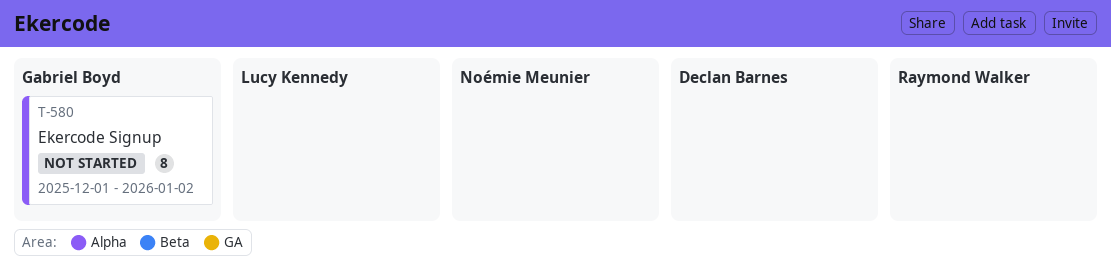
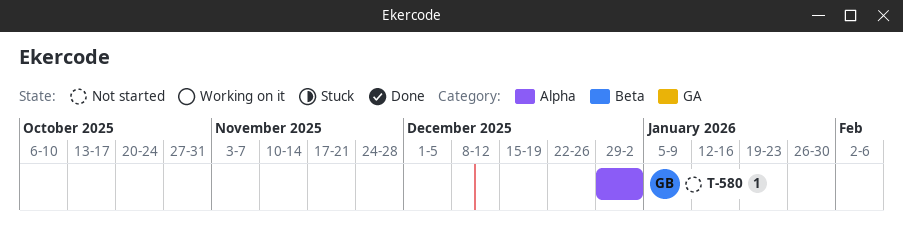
T-580, estimate: 8 -> 1
T-580, start: Dec 1 -> Dec 29

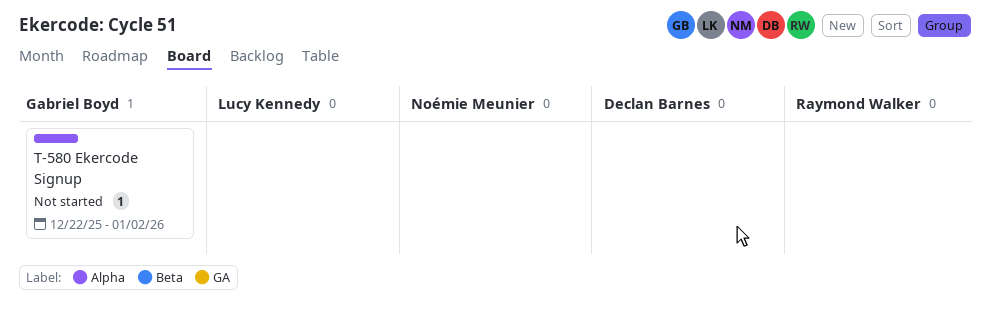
T-580, start: Dec 29 -> Dec 22

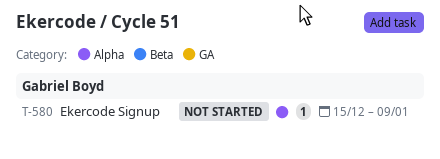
T-580, start: Dec 22 -> Dec 15
T-580, due: Jan 2 -> Jan 9

